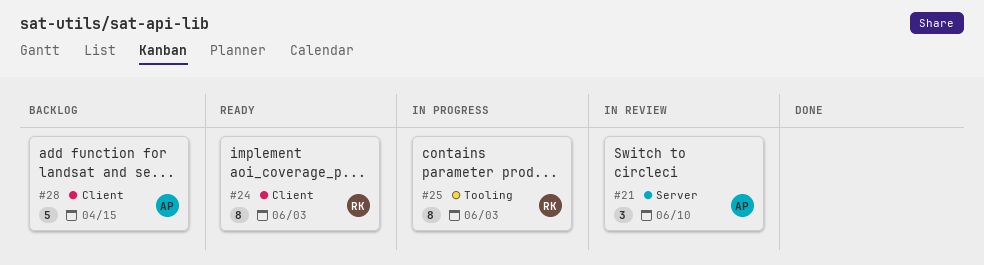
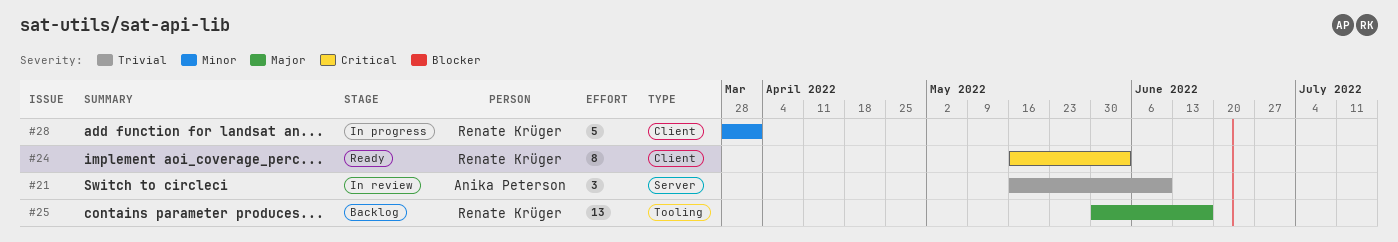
#25, status: In progress -> Backlog
#25, estimate: 8 -> 13
#25, due: Jun 3 -> Jun 17
#28, status: Backlog -> In progress
#28, owner: Anika Peterson -> Renate Krüger
#28, due: Apr 15 -> Apr 1

